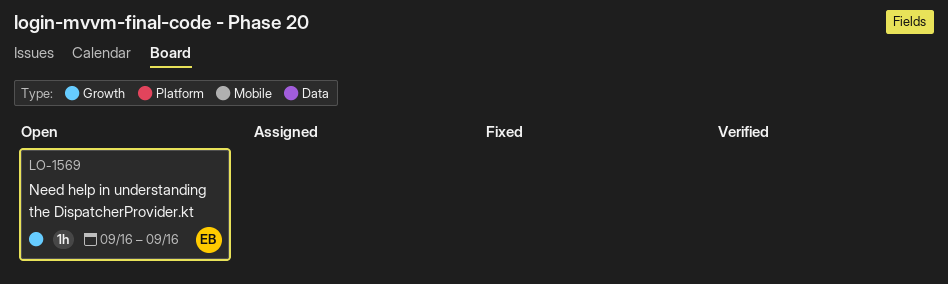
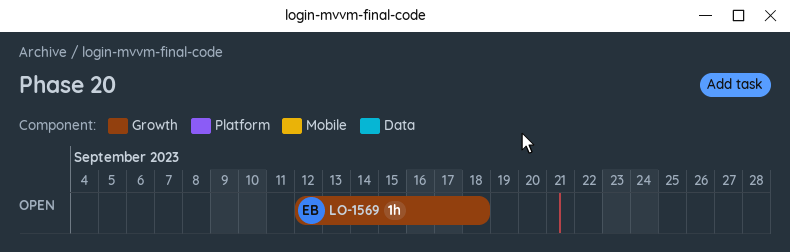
LO-1569, start: Sep 16 -> Sep 12
LO-1569, due: Sep 16 -> Sep 18

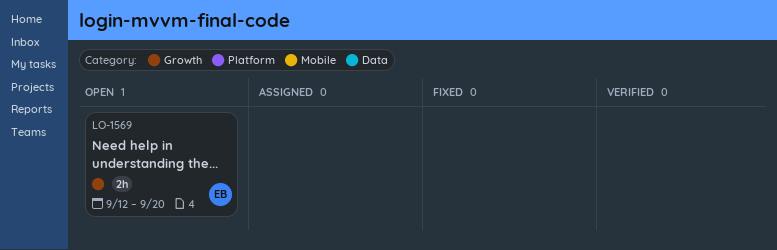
LO-1569, estimate: 1h -> 2h
LO-1569, due: Sep 18 -> Sep 20

